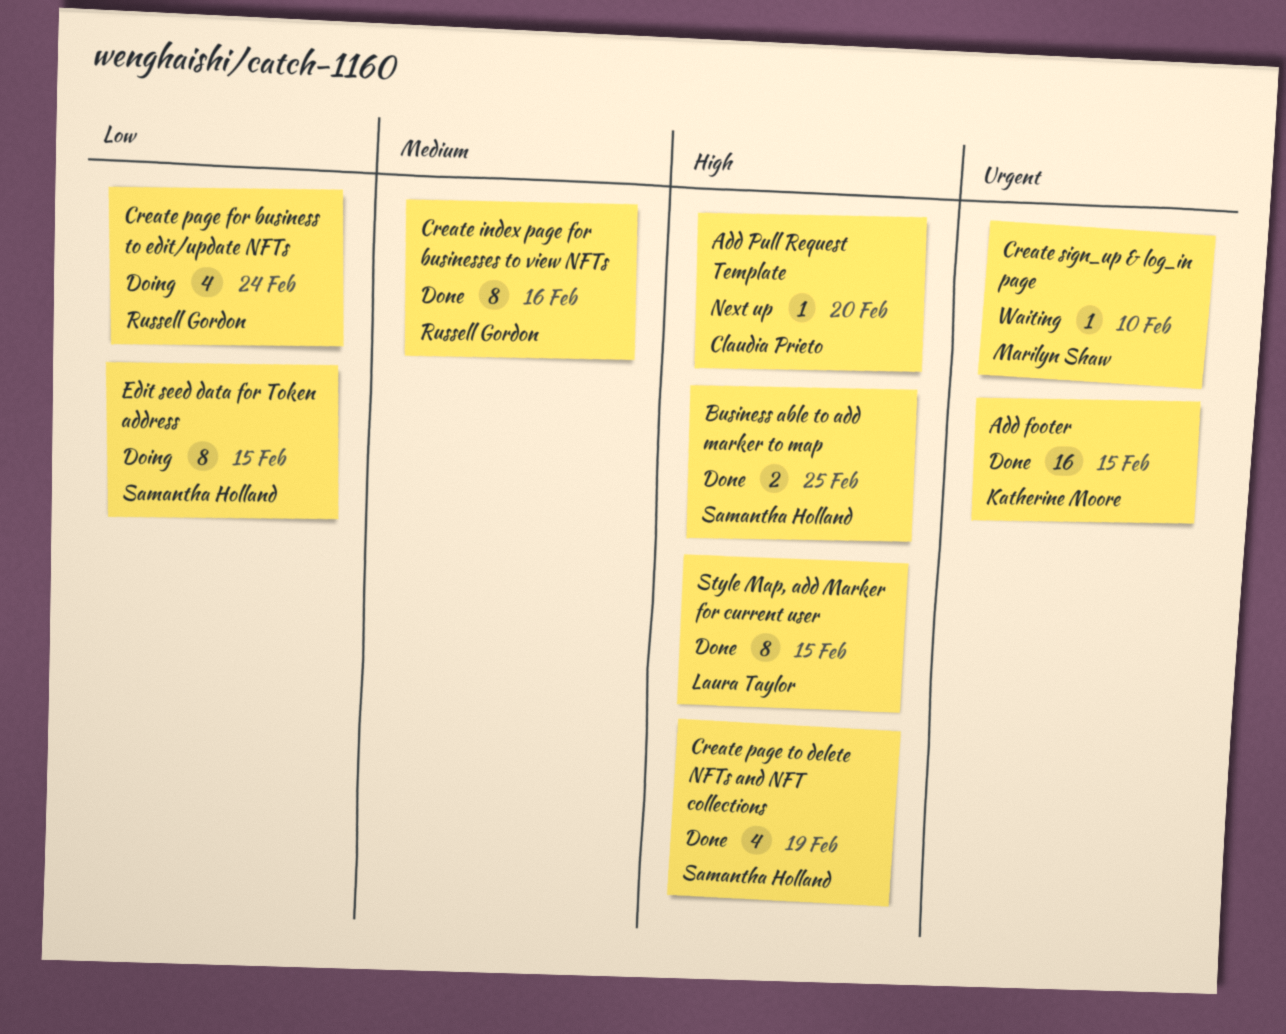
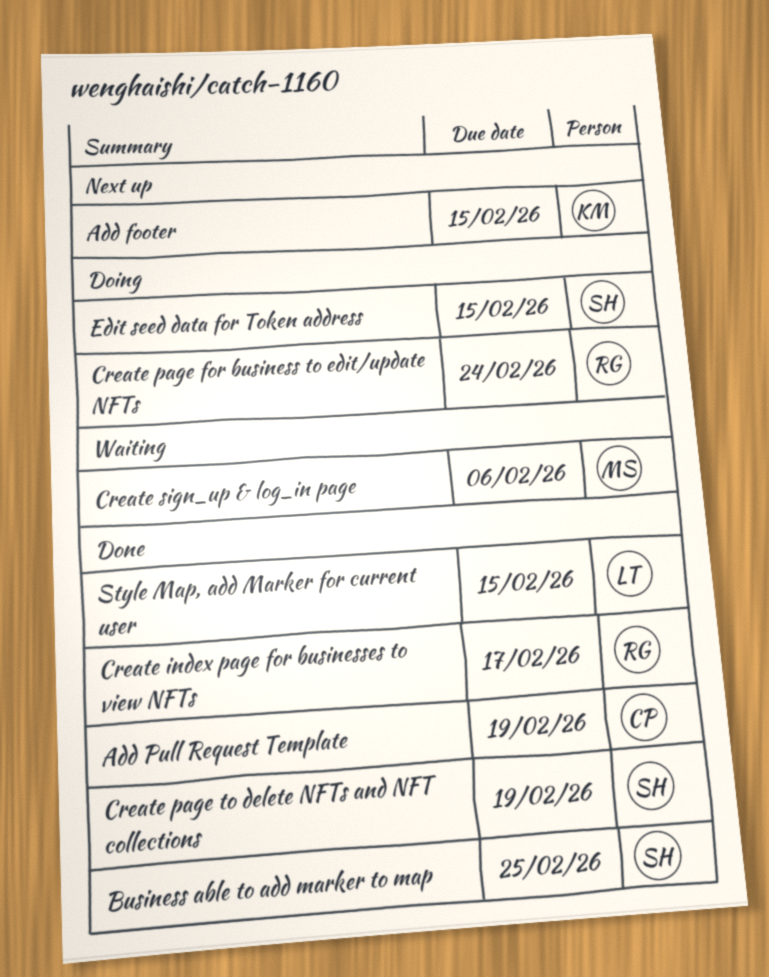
Add footer, status: Done -> Next up
Add Pull Request Template, status: Next up -> Done
Add Pull Request Template, due: Feb 20 -> Feb 19
Create index page for businesses to view NFTs, due: Feb 16 -> Feb 17
Create sign_up & log_in page, due: Feb 10 -> Feb 6

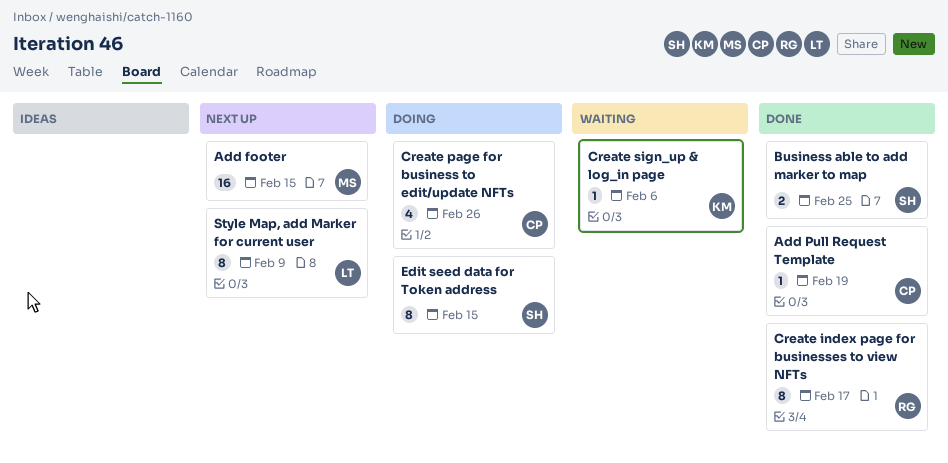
Add footer, owner: KM -> MS
Create page for business to edit/update NFTs, owner: RG -> CP
Create page for business to edit/update NFTs, due: Feb 24 -> Feb 26
Create page to delete NFTs and NFT collections: present -> none
Create sign_up & log_in page, owner: MS -> KM
Style Map, add Marker for current user, status: Done -> Next up
Style Map, add Marker for current user, due: Feb 15 -> Feb 9

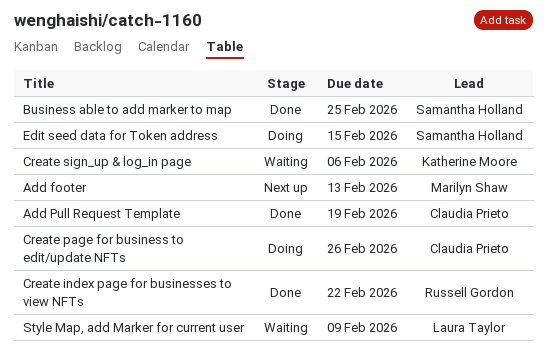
Add footer, due: Feb 15 -> Feb 13
Create index page for businesses to view NFTs, due: Feb 17 -> Feb 22
Style Map, add Marker for current user, status: Next up -> Waiting

